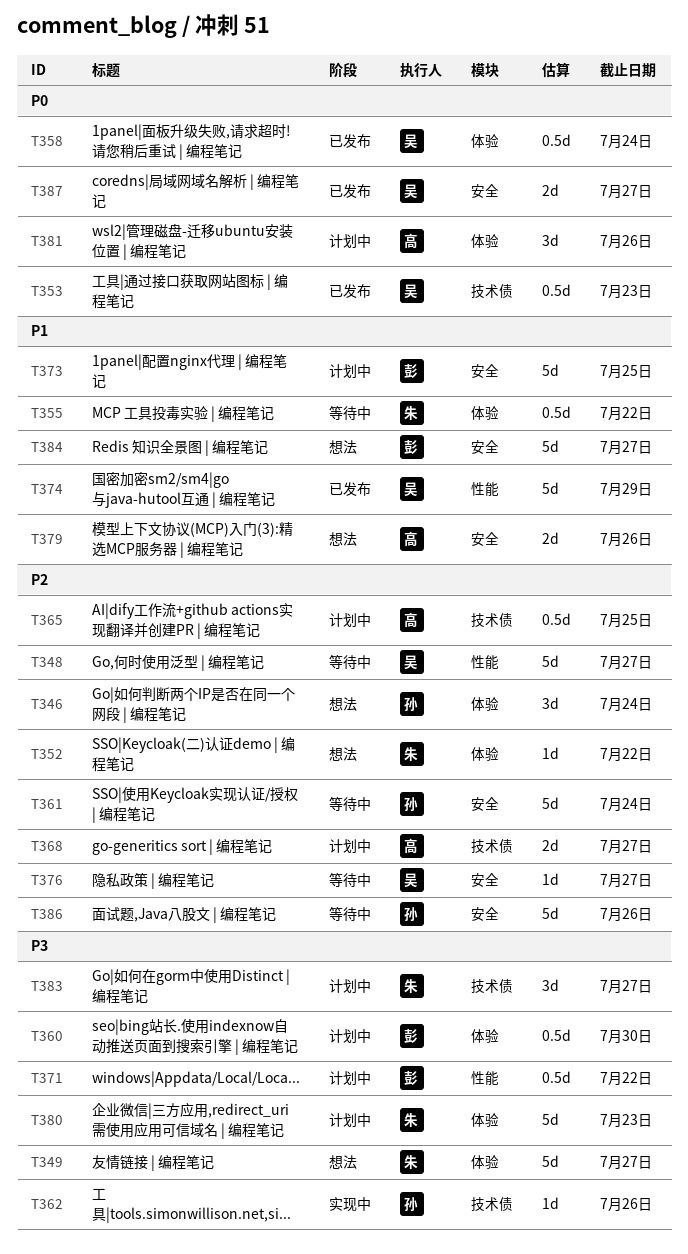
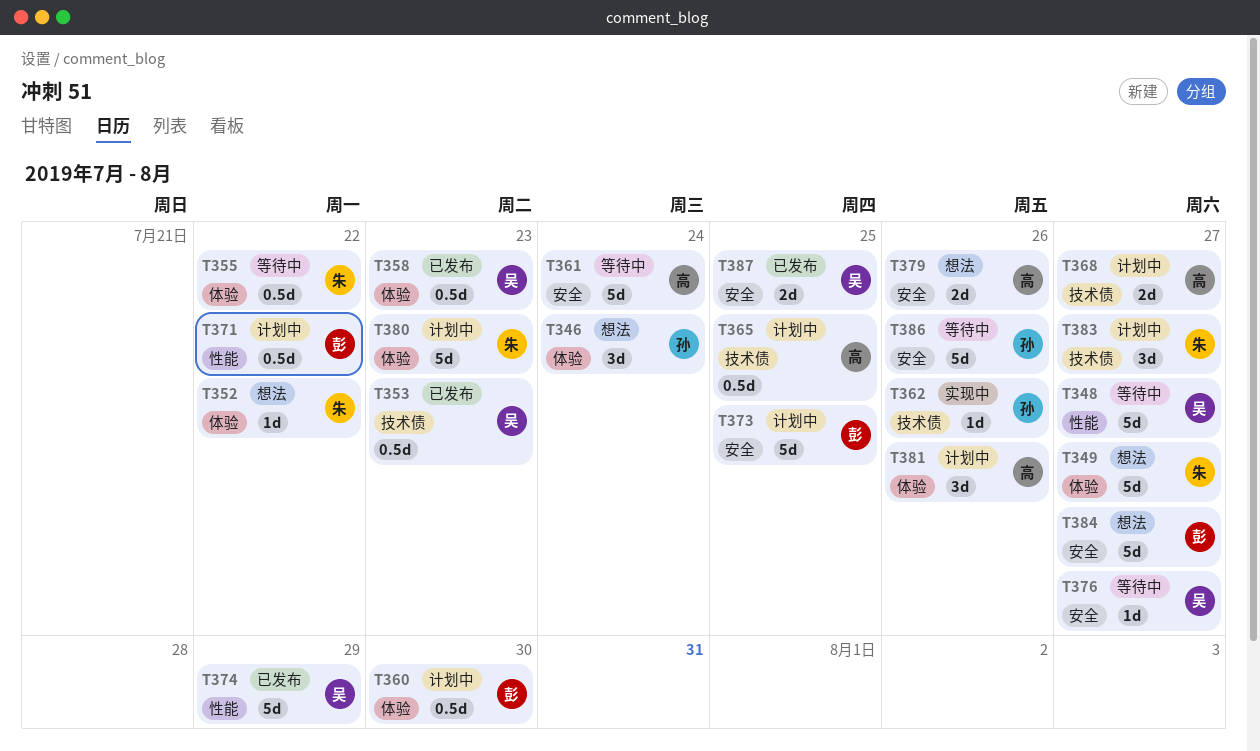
T358, due: Jul 24 -> Jul 23
T361, owner: 孙 -> 高
T387, due: Jul 27 -> Jul 25

